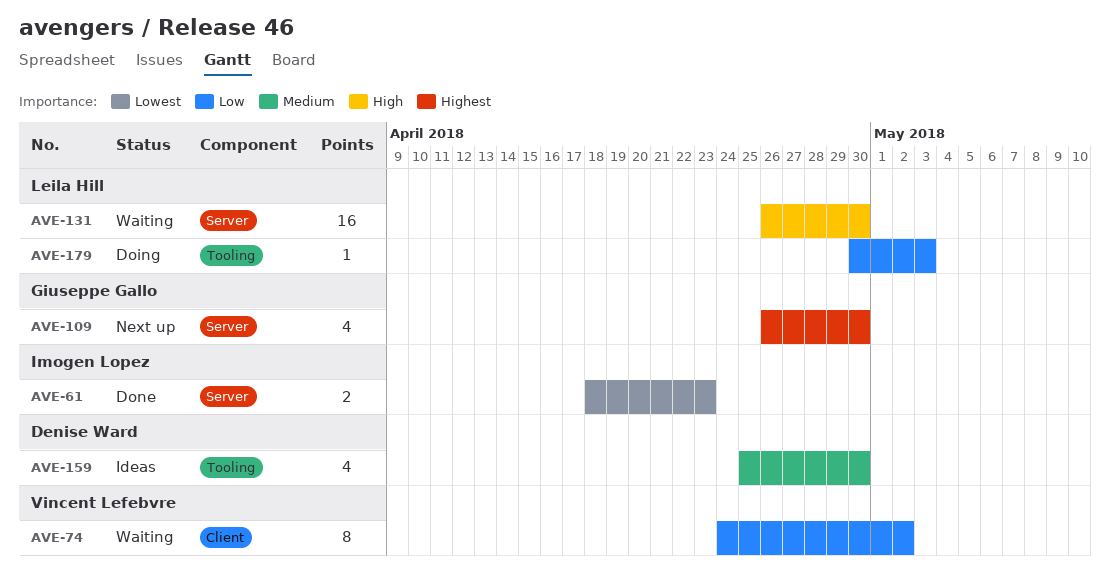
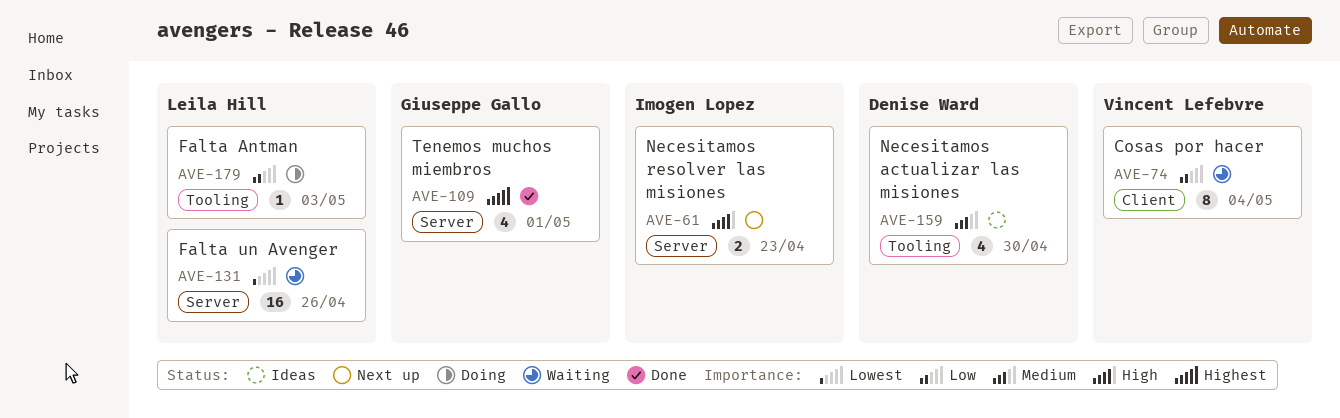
AVE-61, status: Done -> Next up
AVE-61, priority: Lowest -> High
AVE-74, due: May 2 -> May 4
AVE-109, status: Next up -> Done
AVE-109, due: Apr 30 -> May 1
AVE-131, priority: High -> Lowest
AVE-131, due: Apr 30 -> Apr 26

